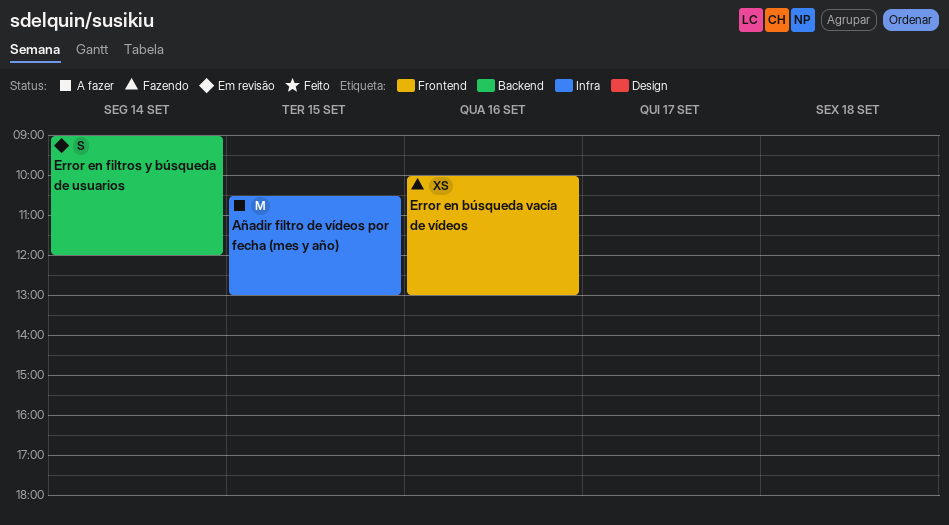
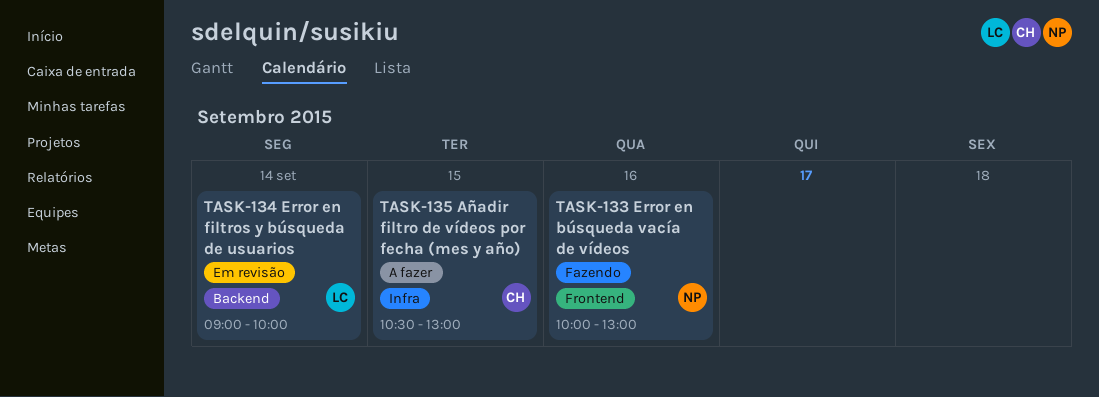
Error en filtros y búsqueda de usuarios, ends: 12:00 -> 10:00

